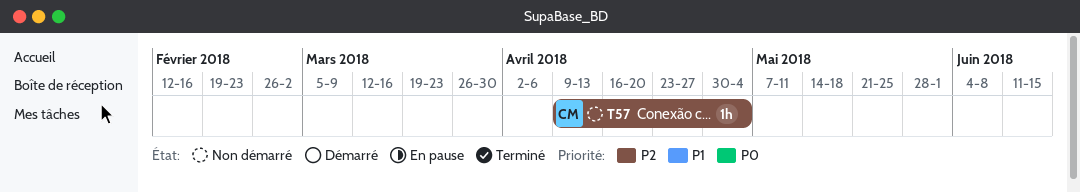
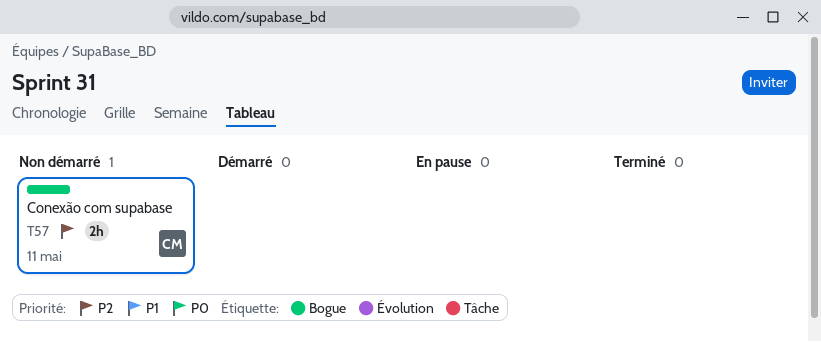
T57, estimate: 1h -> 2h
T57, due: May 4 -> May 11

